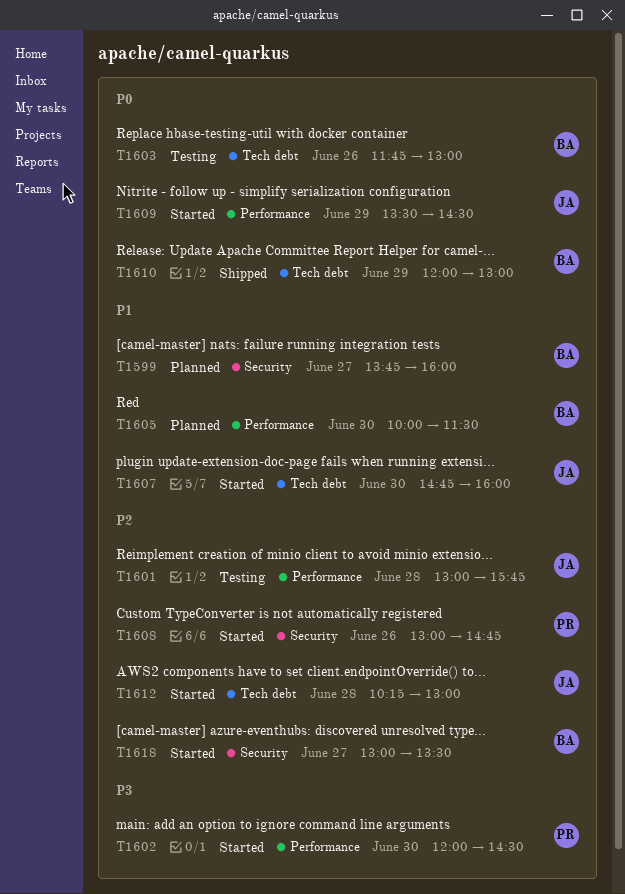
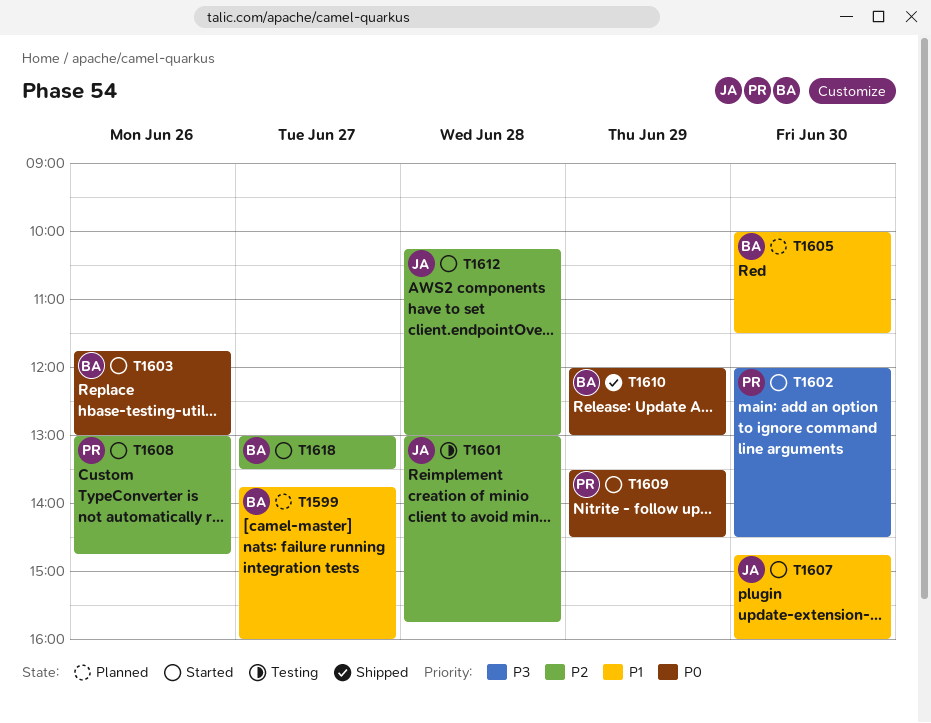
T1603, status: Testing -> Started
T1609, owner: JA -> PR

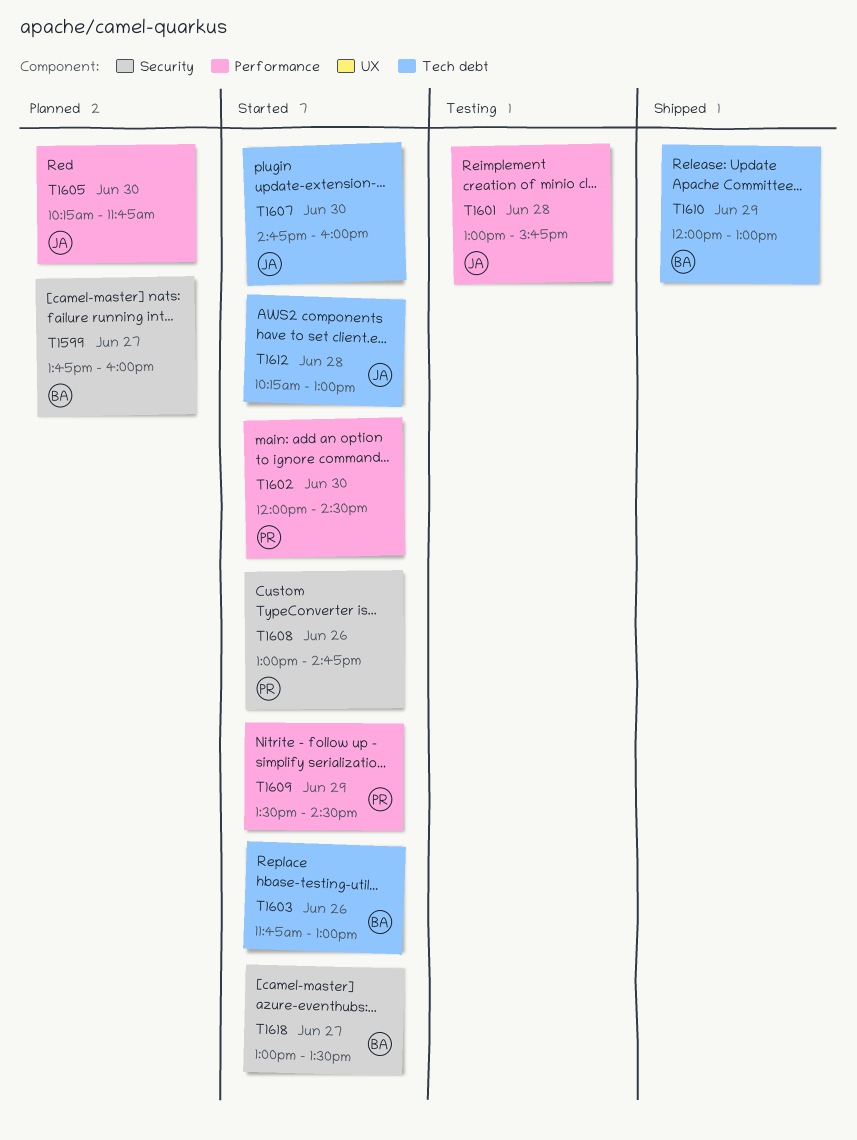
T1605, owner: BA -> JA
T1605, begins: 10:00 -> 10:15
T1605, ends: 11:30 -> 11:45

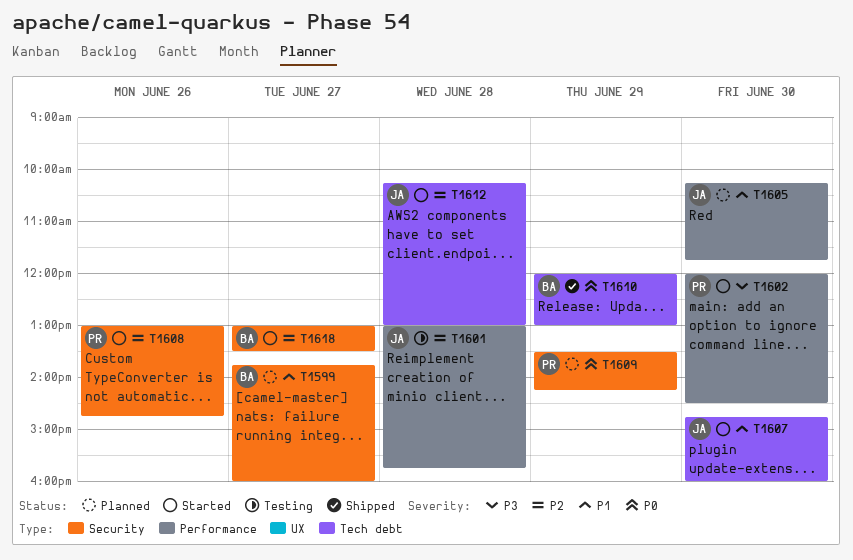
T1603: present -> none
T1609, status: Started -> Planned
T1609, label: Performance -> Security
T1609, ends: 14:30 -> 14:15

